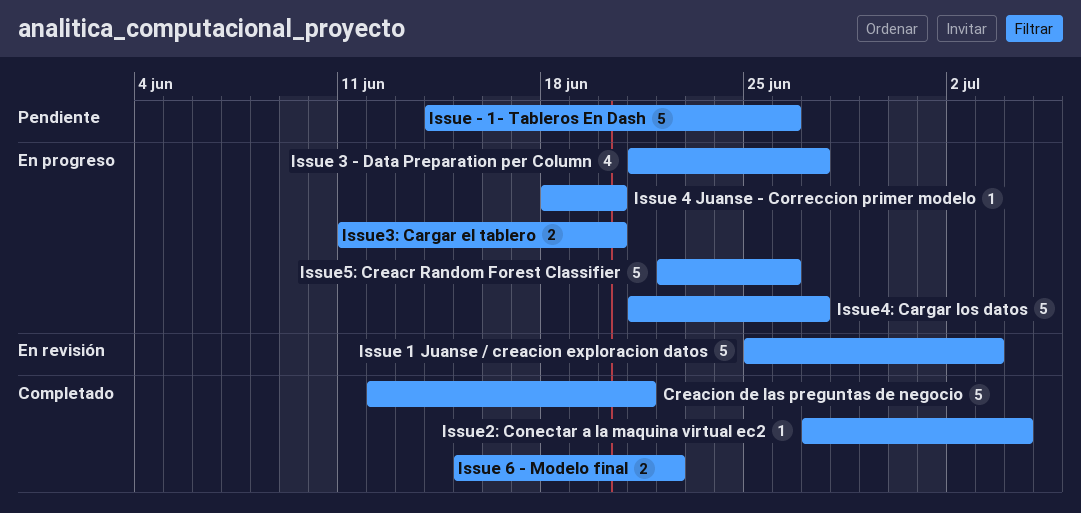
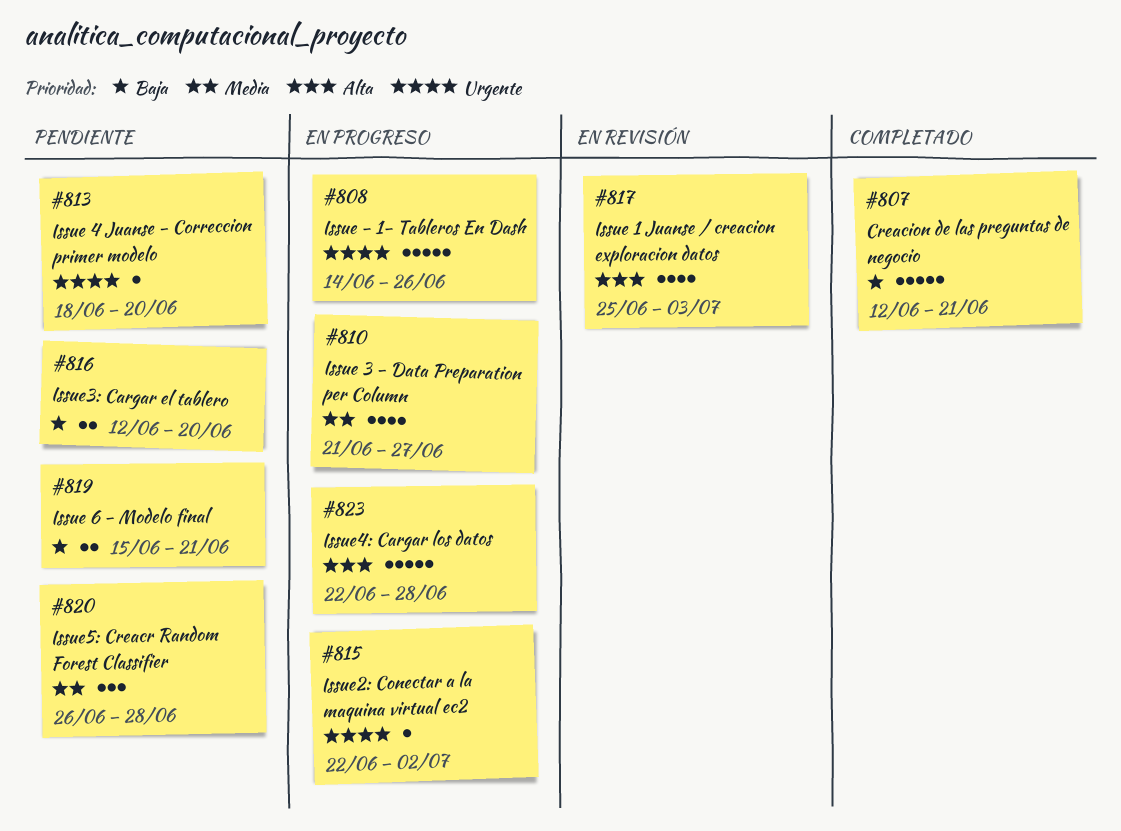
Issue - 1- Tableros En Dash, status: Pendiente -> En progreso
Issue 1 Juanse / creacion exploracion datos, estimate: 5 -> 4
Issue 4 Juanse - Correccion primer modelo, status: En progreso -> Pendiente
Issue 6 - Modelo final, status: Completado -> Pendiente
Issue 6 - Modelo final, due: Jun 22 -> Jun 21
Issue2: Conectar a la maquina virtual ec2, status: Completado -> En progreso
Issue2: Conectar a la maquina virtual ec2, start: Jun 27 -> Jun 22
Issue2: Conectar a la maquina virtual ec2, due: Jul 4 -> Jul 2
Issue3: Cargar el tablero, status: En progreso -> Pendiente
Issue3: Cargar el tablero, start: Jun 11 -> Jun 12
Issue4: Cargar los datos, start: Jun 21 -> Jun 22
Issue4: Cargar los datos, due: Jun 27 -> Jun 28
Issue5: Creacr Random Forest Classifier, status: En progreso -> Pendiente
Issue5: Creacr Random Forest Classifier, estimate: 5 -> 3
Issue5: Creacr Random Forest Classifier, start: Jun 22 -> Jun 26
Issue5: Creacr Random Forest Classifier, due: Jun 26 -> Jun 28

